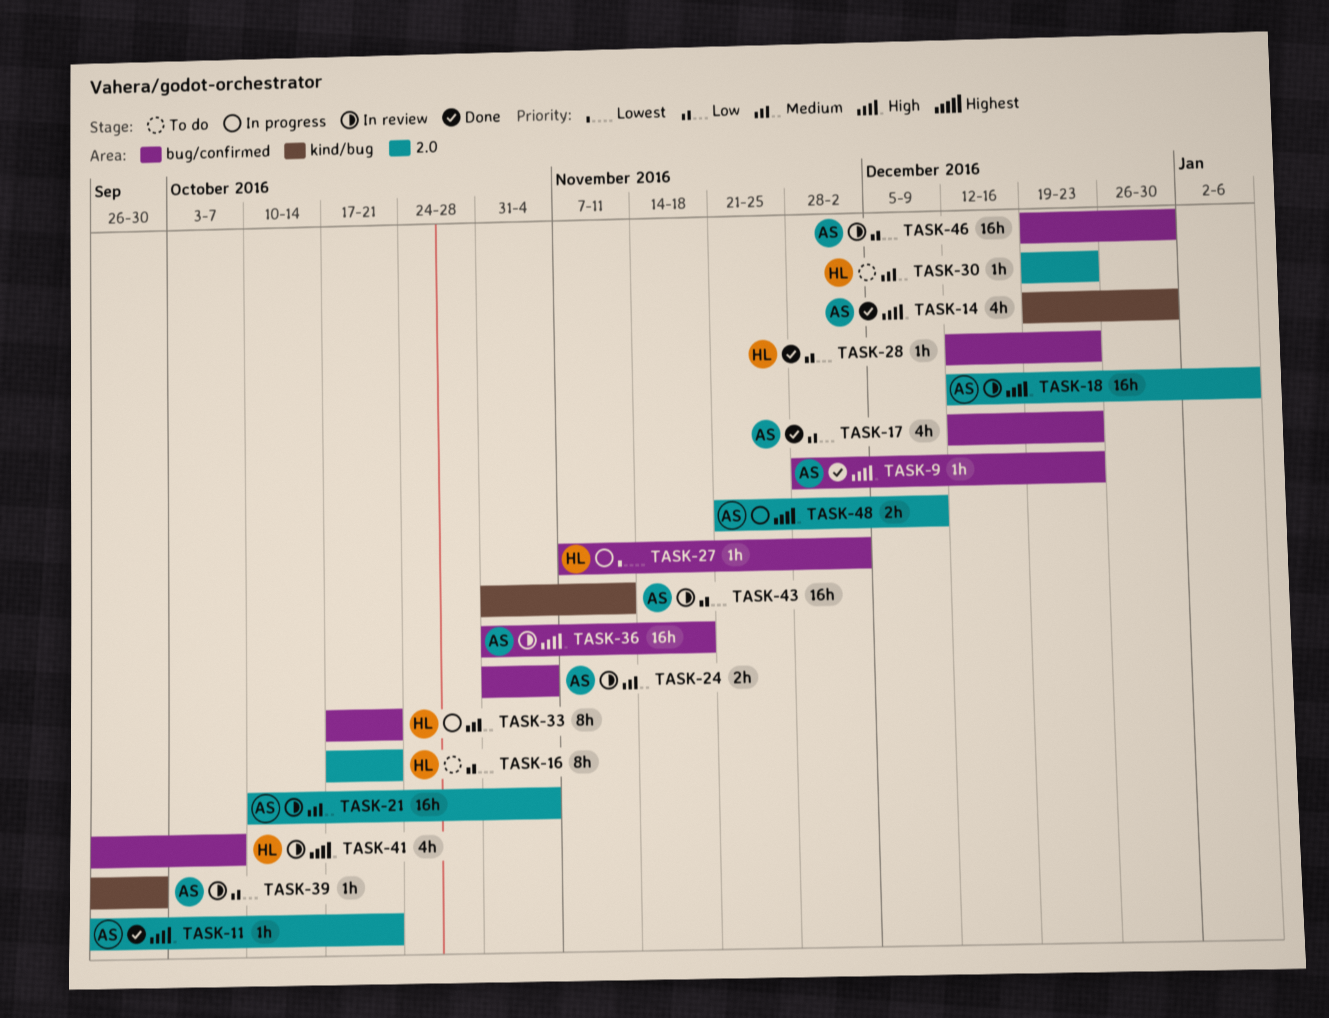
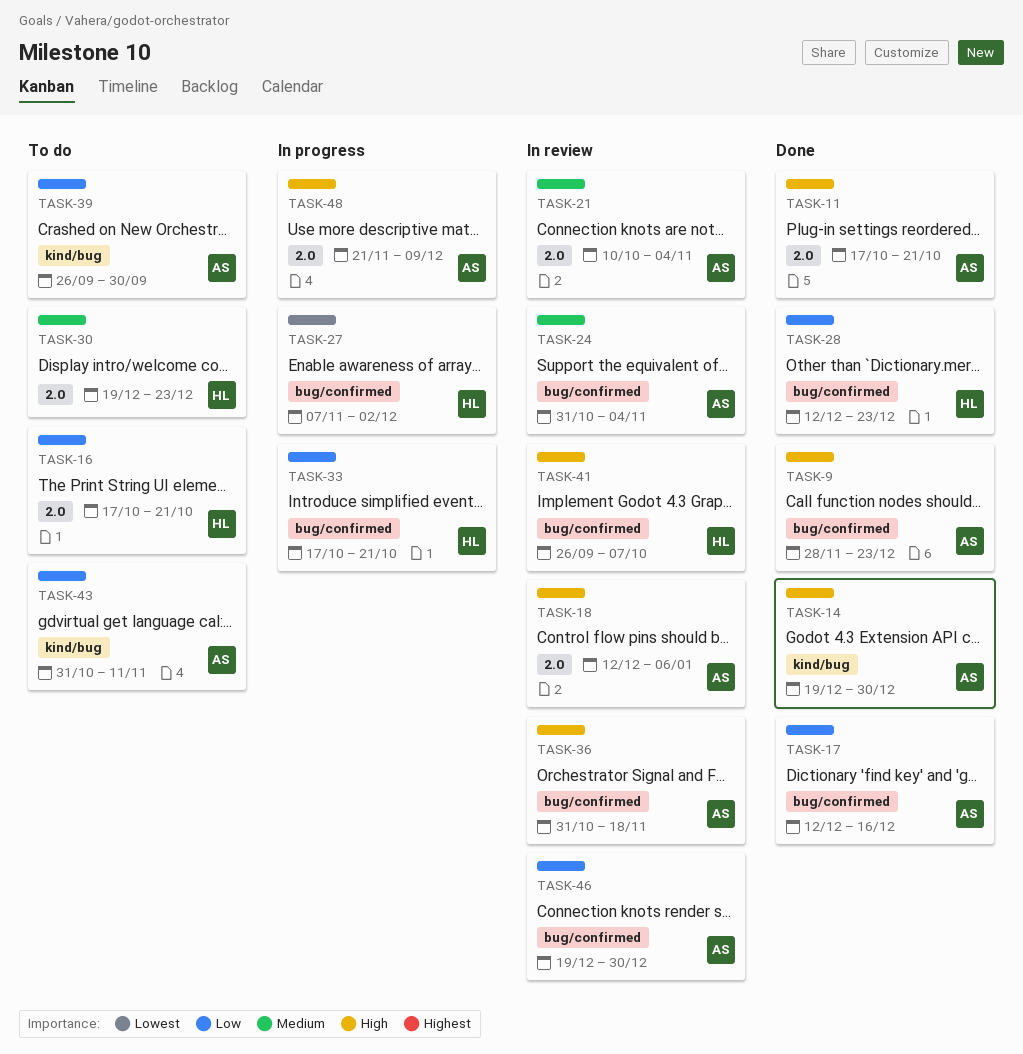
TASK-11, start: Sep 26 -> Oct 17
TASK-17, due: Dec 23 -> Dec 16
TASK-33, priority: Medium -> Low
TASK-39, status: In review -> To do
TASK-43, status: In review -> To do

